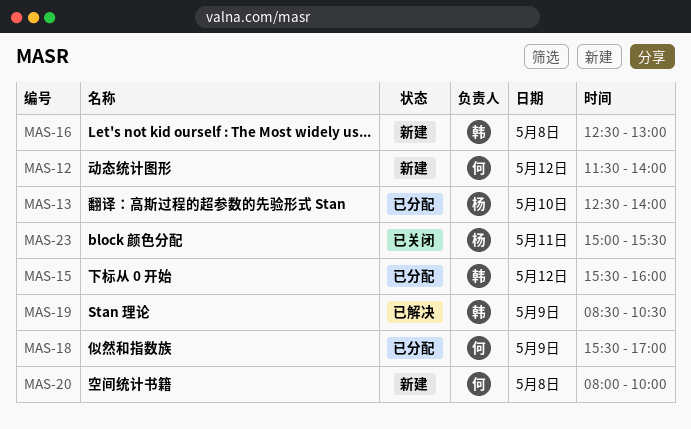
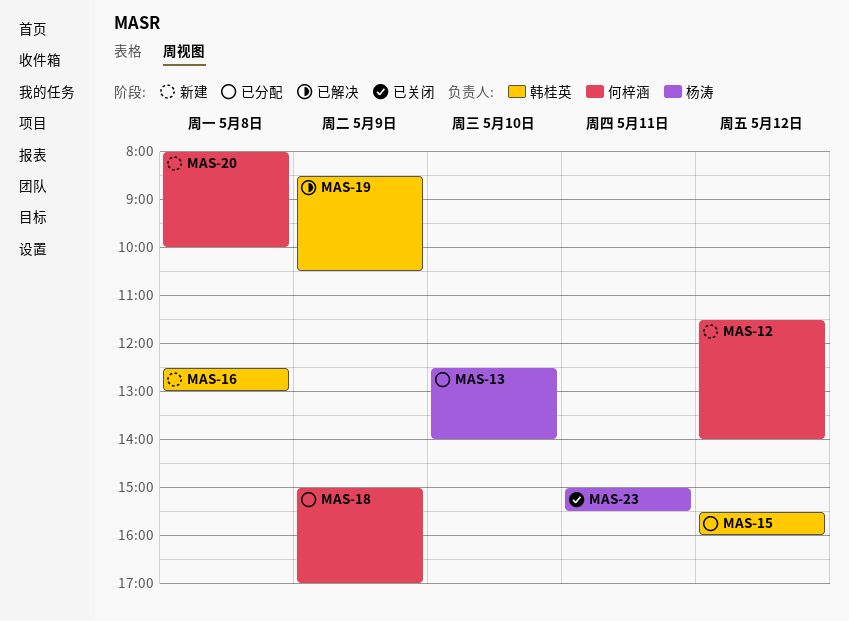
MAS-18, begins: 15:30 -> 15:00

